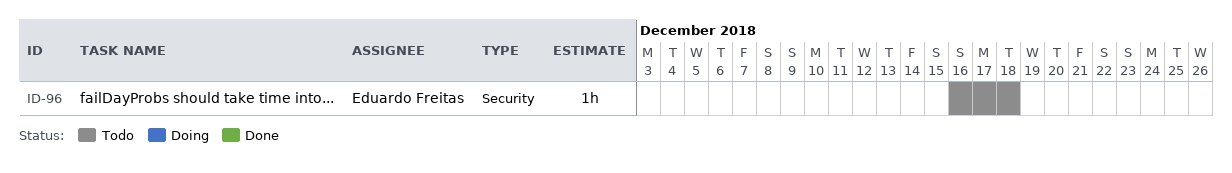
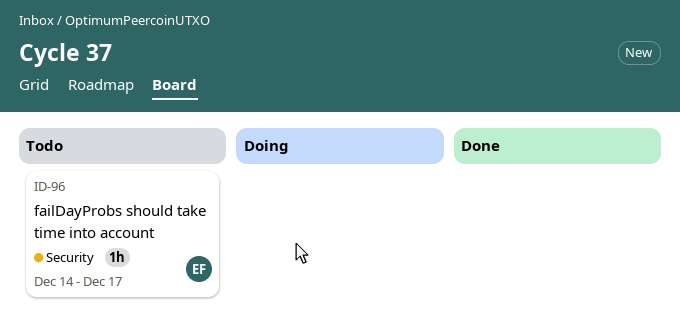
ID-96, start: Dec 16 -> Dec 14
ID-96, due: Dec 18 -> Dec 17

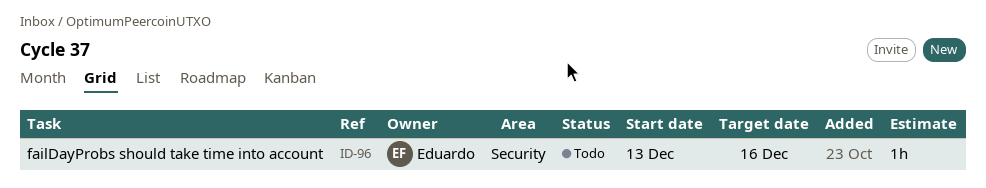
ID-96, start: Dec 14 -> Dec 13
ID-96, due: Dec 17 -> Dec 16

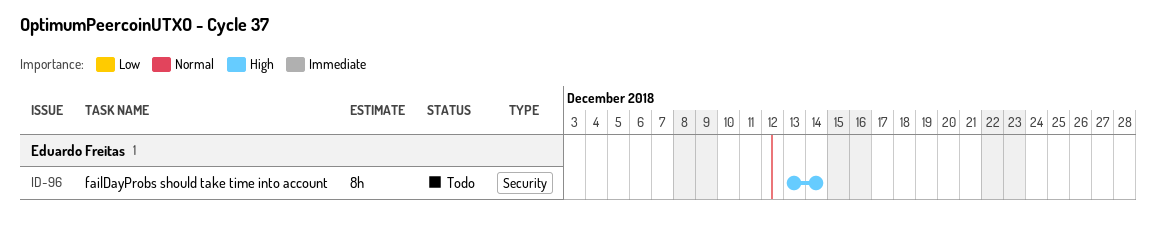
ID-96, estimate: 1h -> 8h
ID-96, due: Dec 16 -> Dec 14

